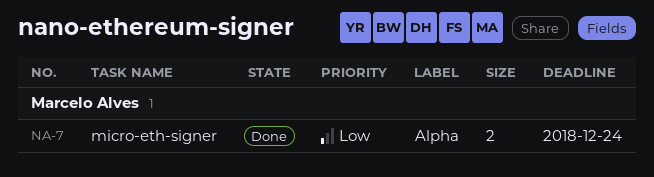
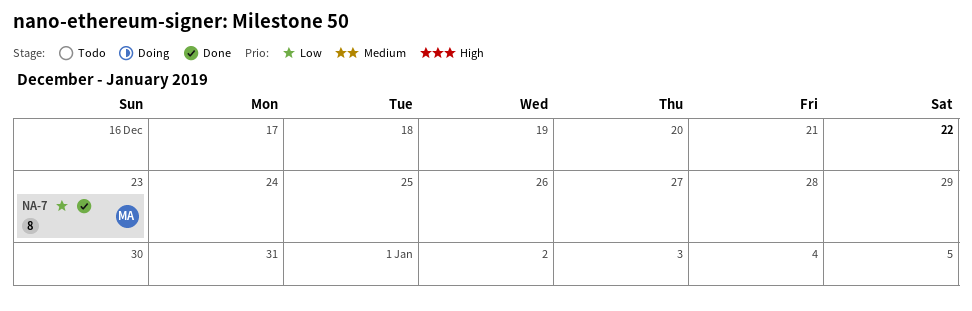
NA-7, estimate: 2 -> 8
NA-7, due: Dec 24 -> Dec 23

